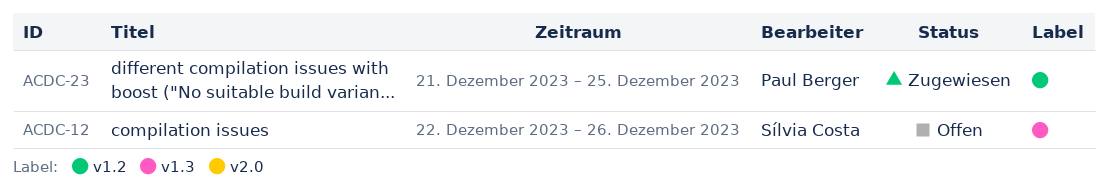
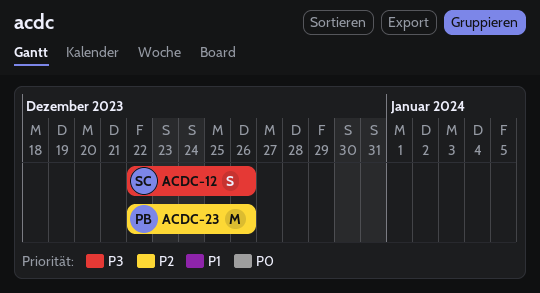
ACDC-23, start: Dec 21 -> Dec 22
ACDC-23, due: Dec 25 -> Dec 26

